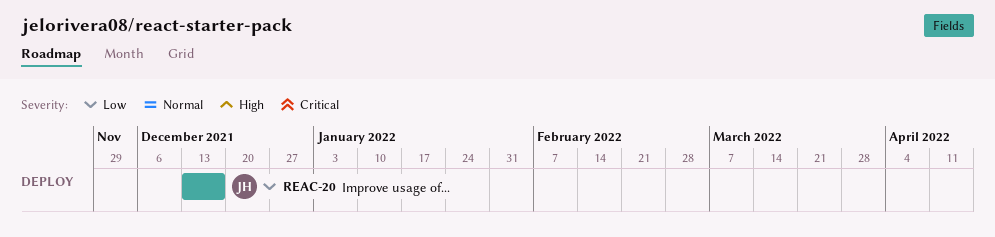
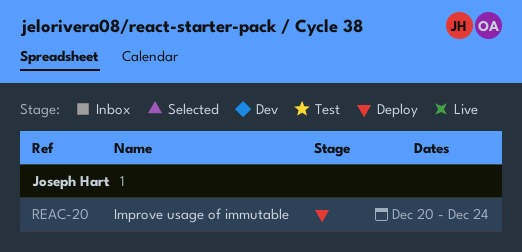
REAC-20, start: Dec 13 -> Dec 20
REAC-20, due: Dec 17 -> Dec 24

